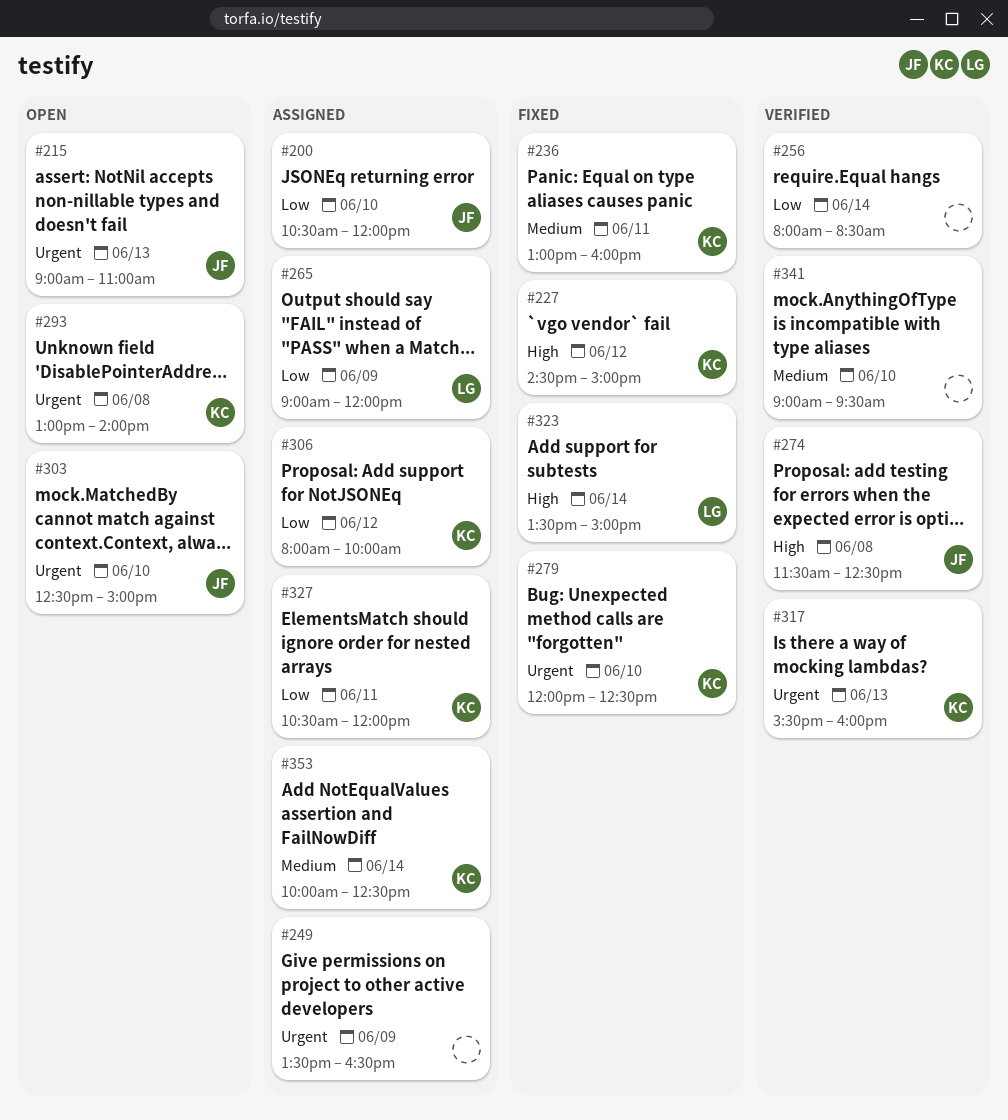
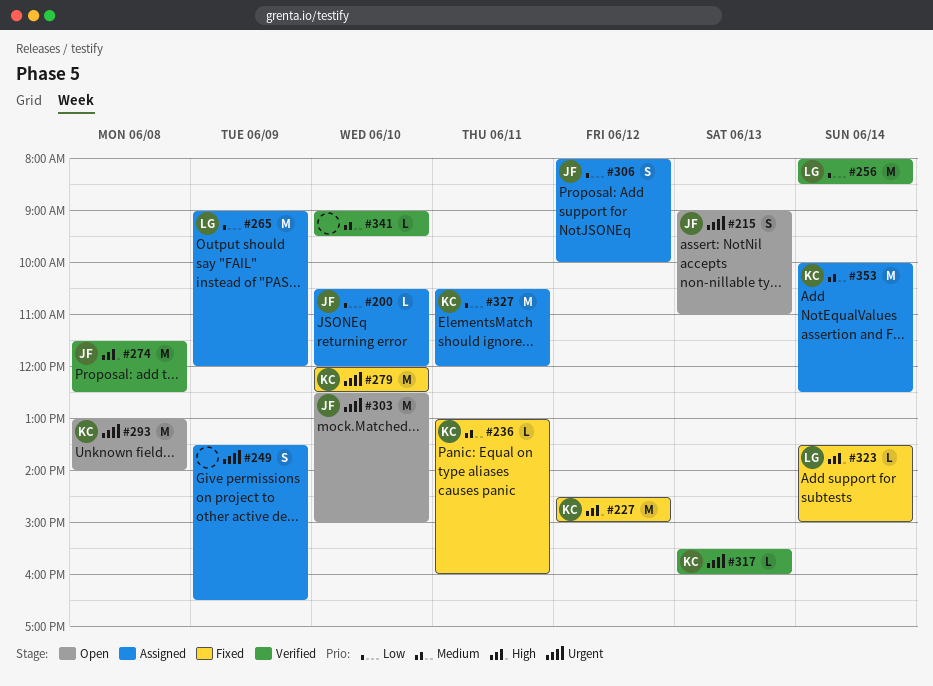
#256, owner: none -> LG
#306, owner: KC -> JF

